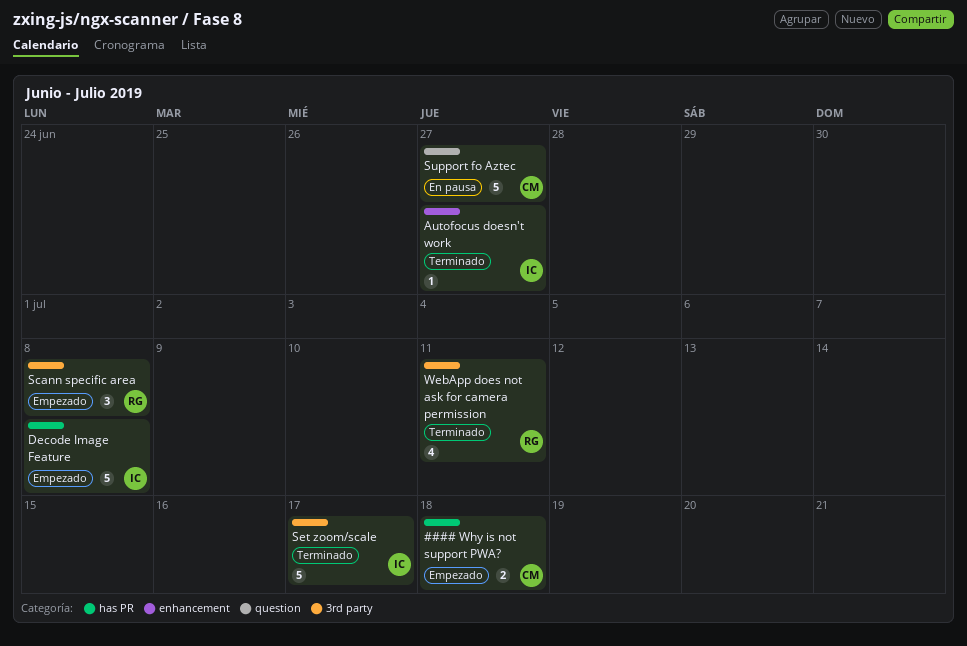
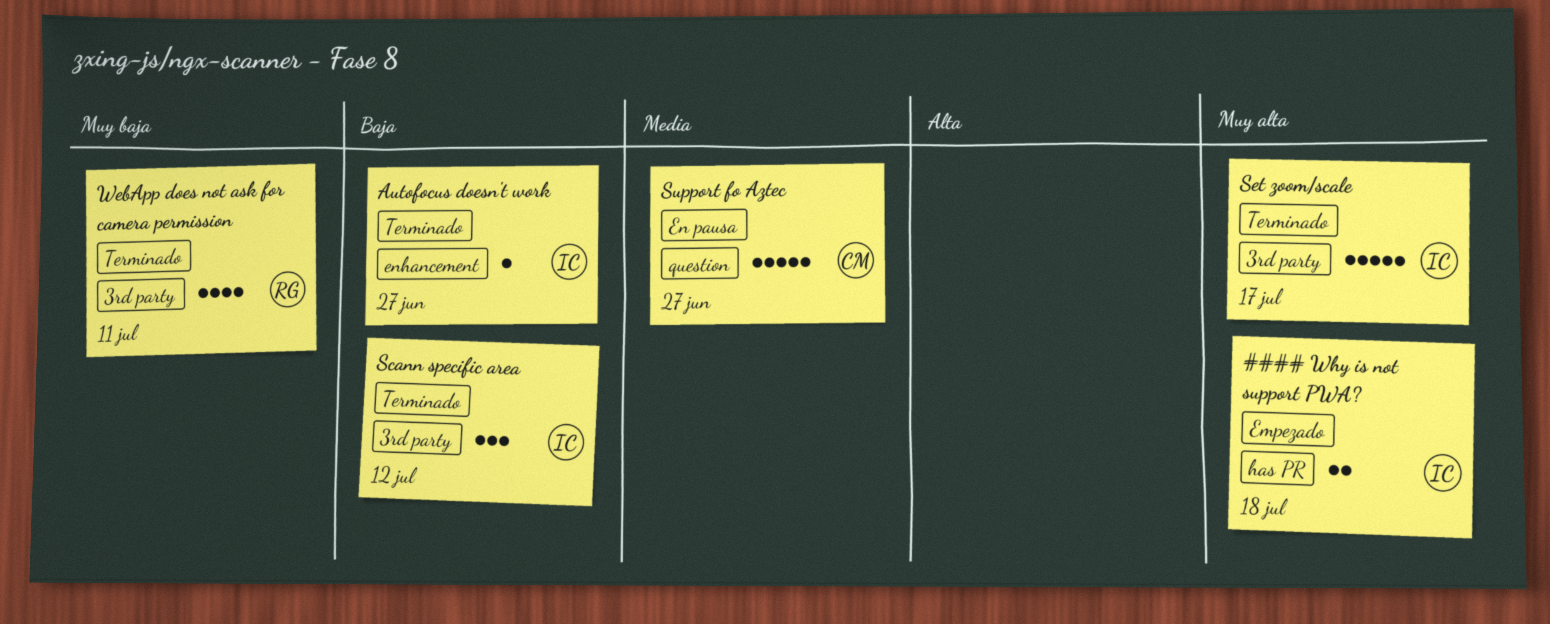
#### Why is not support PWA?, owner: CM -> IC
Decode Image Feature: present -> none
Scann specific area, status: Empezado -> Terminado
Scann specific area, owner: RG -> IC
Scann specific area, due: Jul 8 -> Jul 12

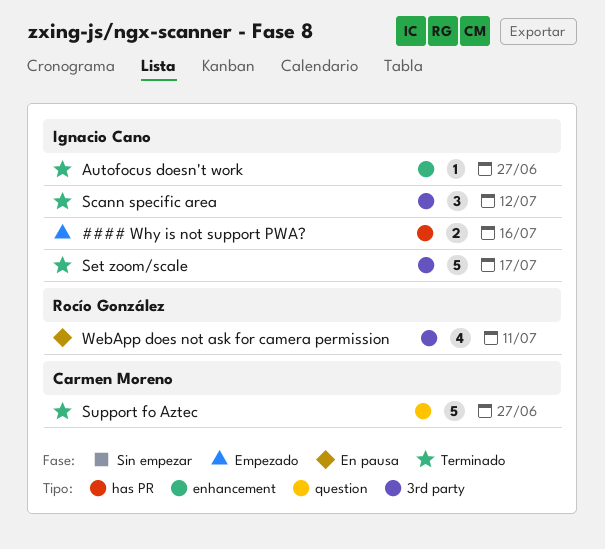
#### Why is not support PWA?, due: Jul 18 -> Jul 16
Support fo Aztec, status: En pausa -> Terminado
WebApp does not ask for camera permission, status: Terminado -> En pausa

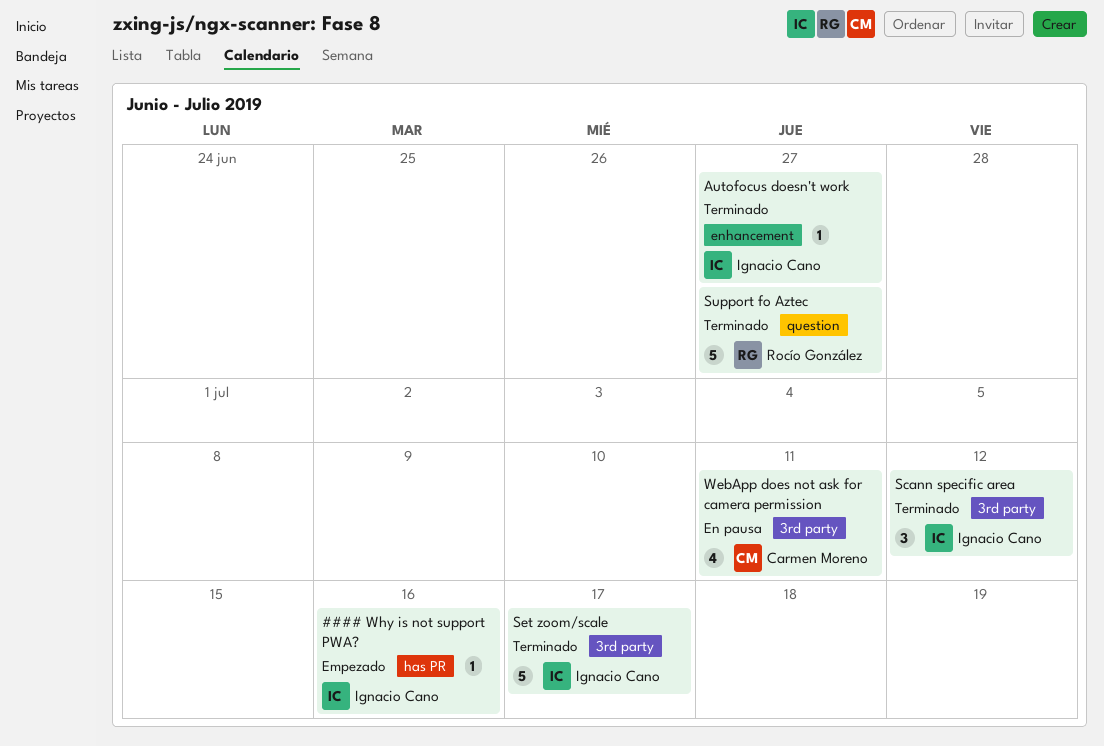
#### Why is not support PWA?, estimate: 2 -> 1
Support fo Aztec, owner: Carmen Moreno -> Rocío González
WebApp does not ask for camera permission, owner: Rocío González -> Carmen Moreno

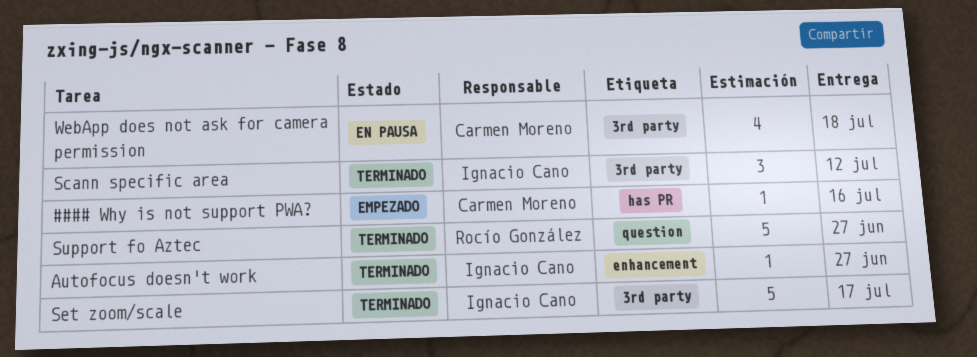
#### Why is not support PWA?, owner: Ignacio Cano -> Carmen Moreno
WebApp does not ask for camera permission, due: Jul 11 -> Jul 18

